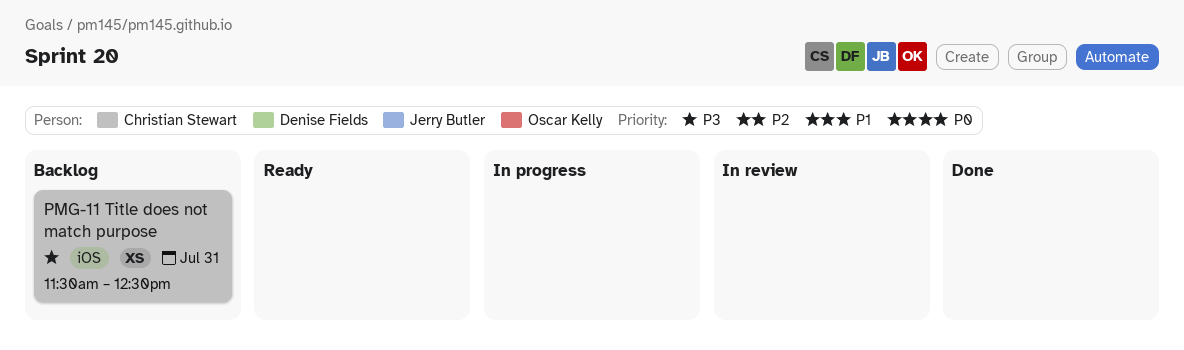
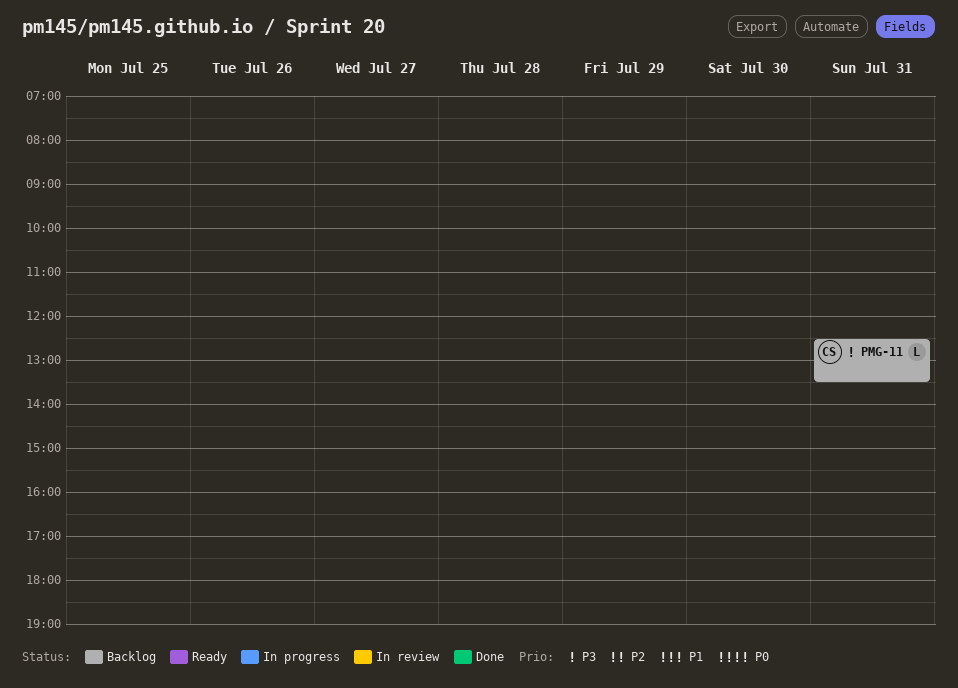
PMG-11, estimate: XS -> L
PMG-11, begins: 11:30 -> 12:30
PMG-11, ends: 12:30 -> 13:30

